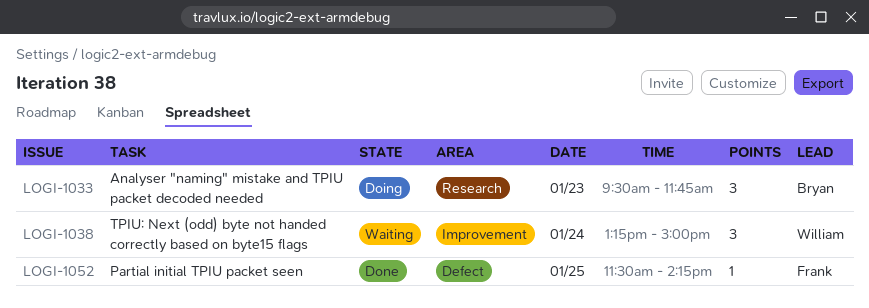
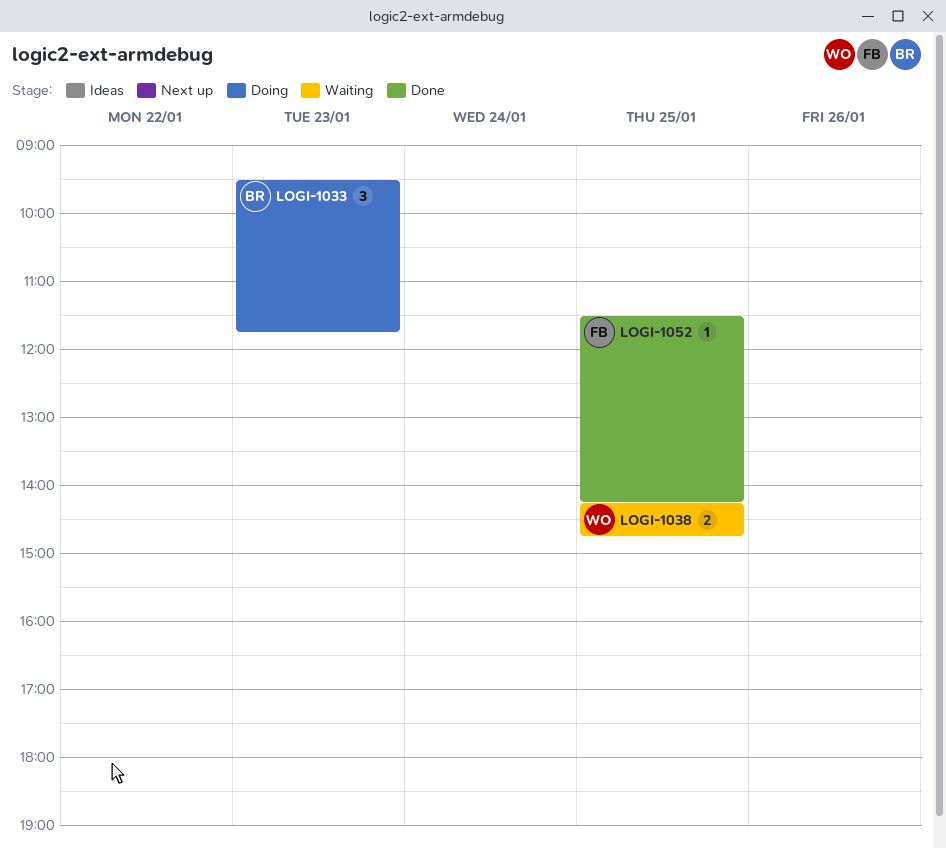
LOGI-1038, estimate: 3 -> 2
LOGI-1038, day: Jan 24 -> Jan 25
LOGI-1038, begins: 13:15 -> 14:15
LOGI-1038, ends: 15:00 -> 14:45

